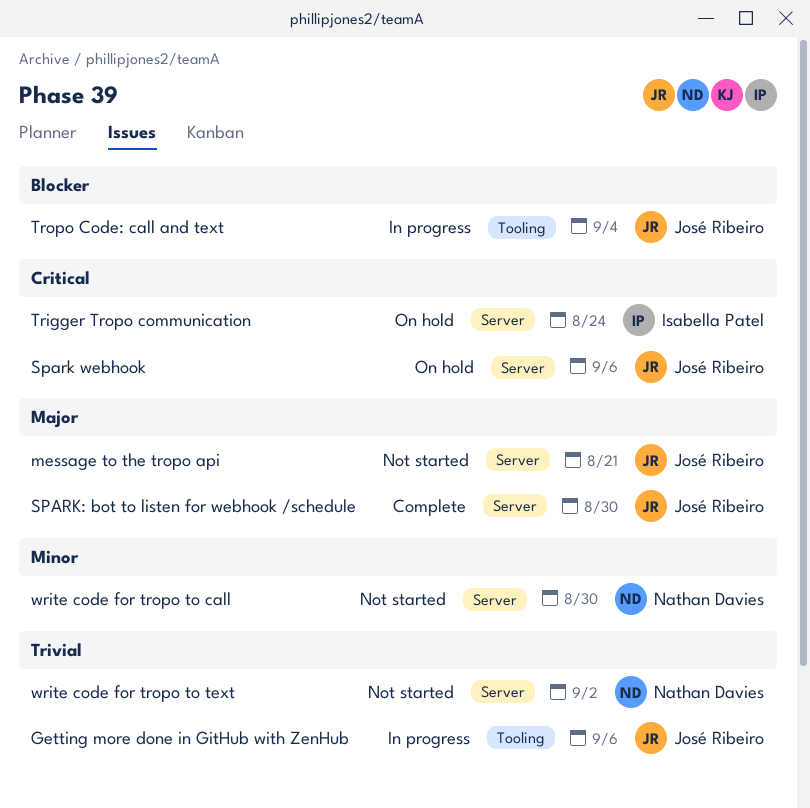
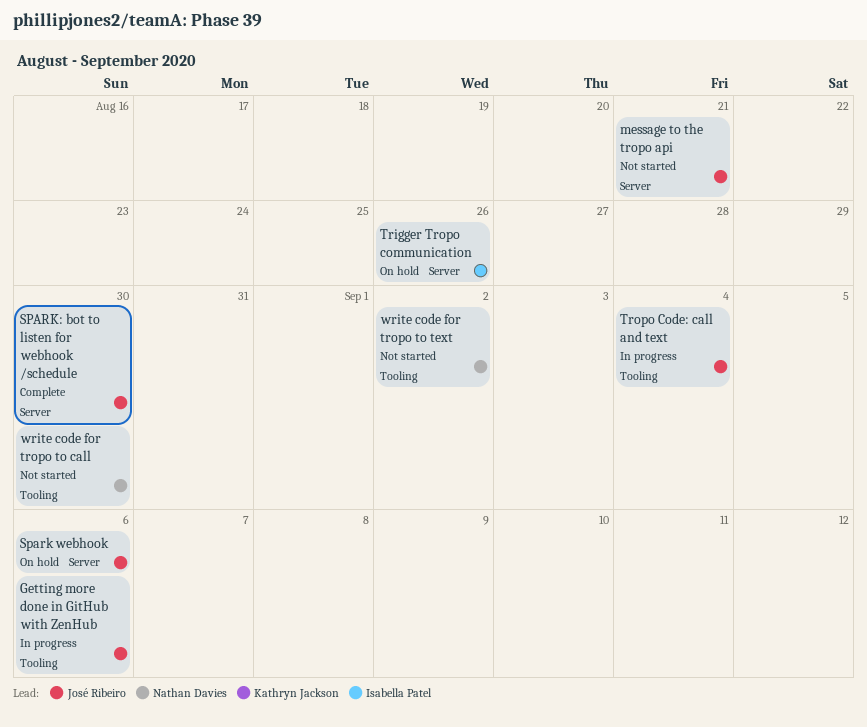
Trigger Tropo communication, due: Aug 24 -> Aug 26
write code for tropo to call, label: Server -> Tooling
write code for tropo to text, label: Server -> Tooling

